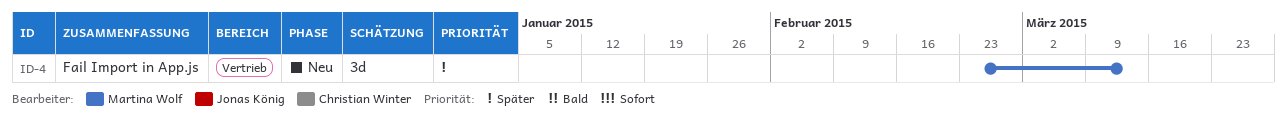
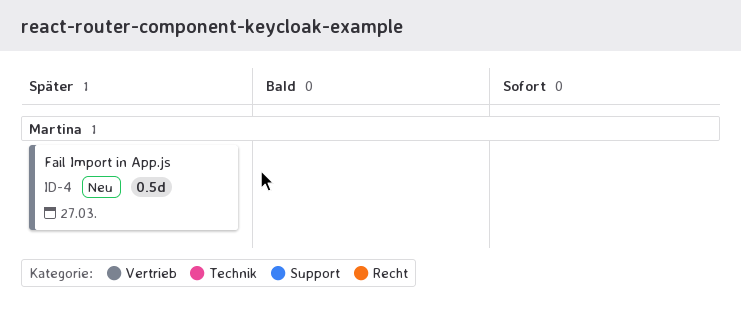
ID-4, estimate: 3d -> 0.5d
ID-4, due: Mar 13 -> Mar 27

